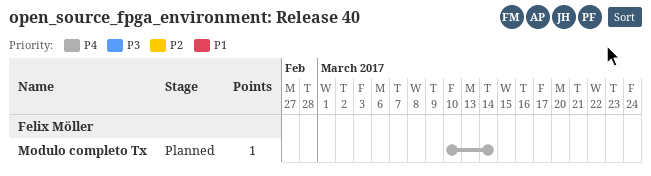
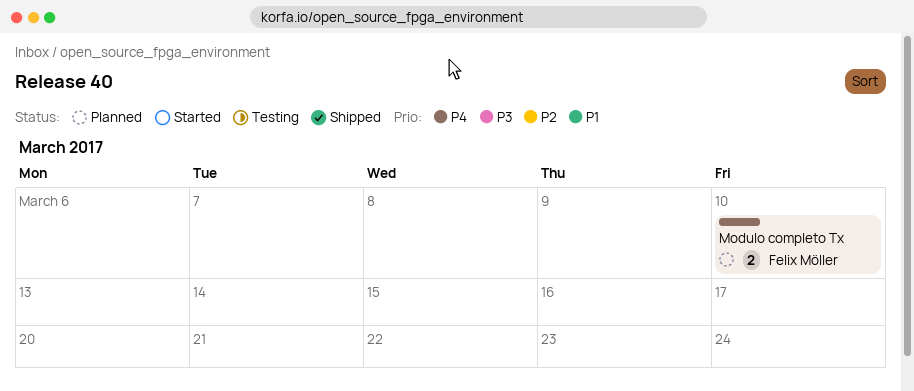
Modulo completo Tx, estimate: 1 -> 2
Modulo completo Tx, due: Mar 14 -> Mar 10

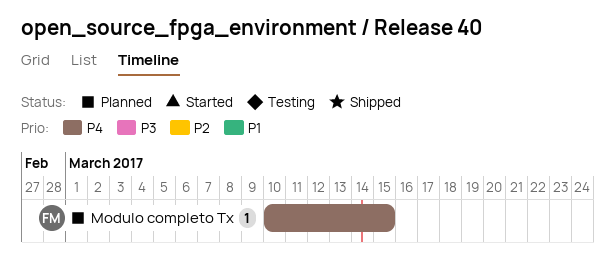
Modulo completo Tx, estimate: 2 -> 1
Modulo completo Tx, due: Mar 10 -> Mar 15

